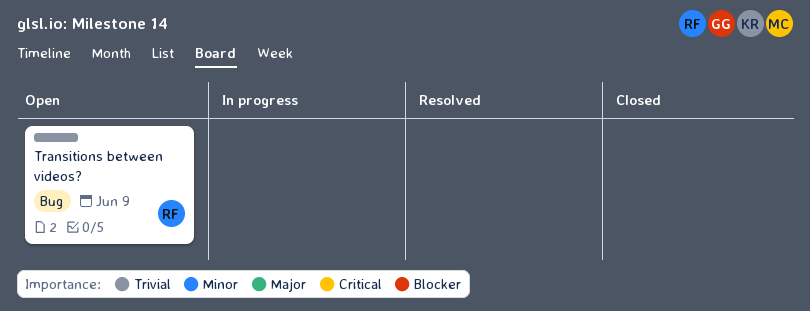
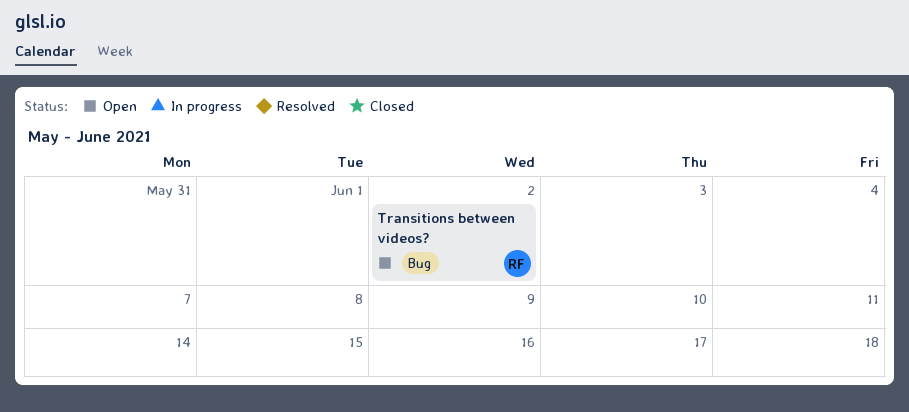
Transitions between videos?, due: Jun 9 -> Jun 2

